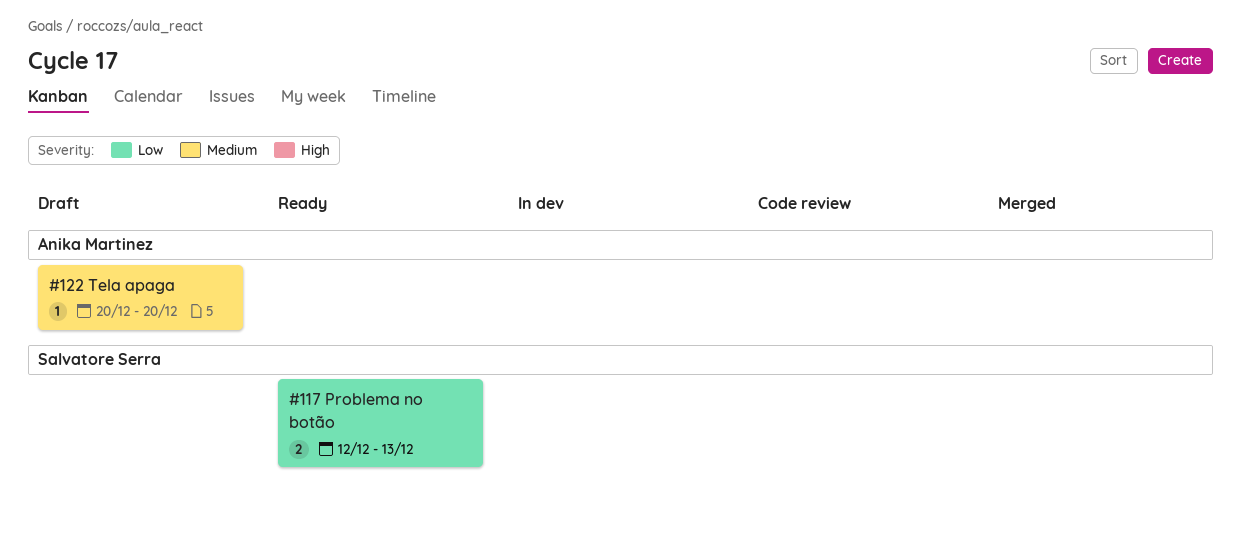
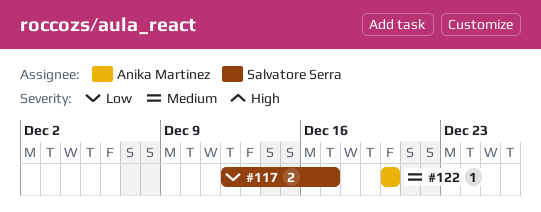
#117, due: Dec 13 -> Dec 17

